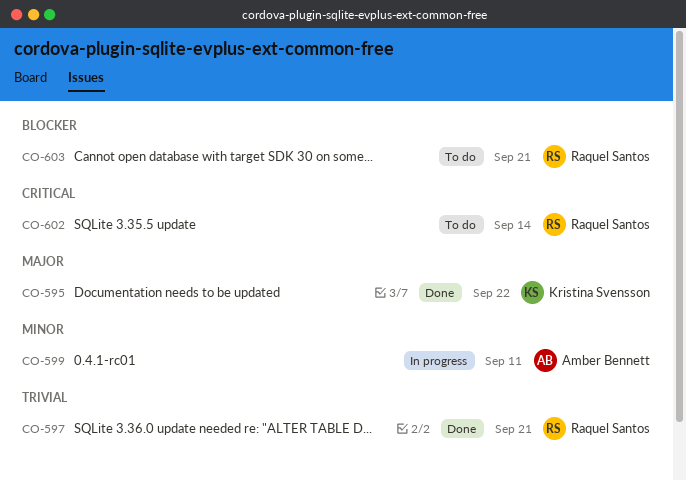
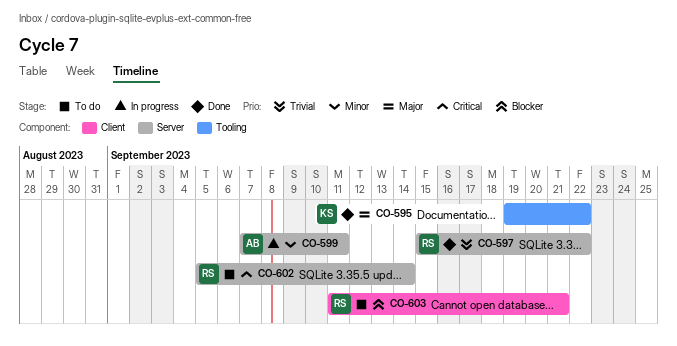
CO-597, due: Sep 21 -> Sep 22

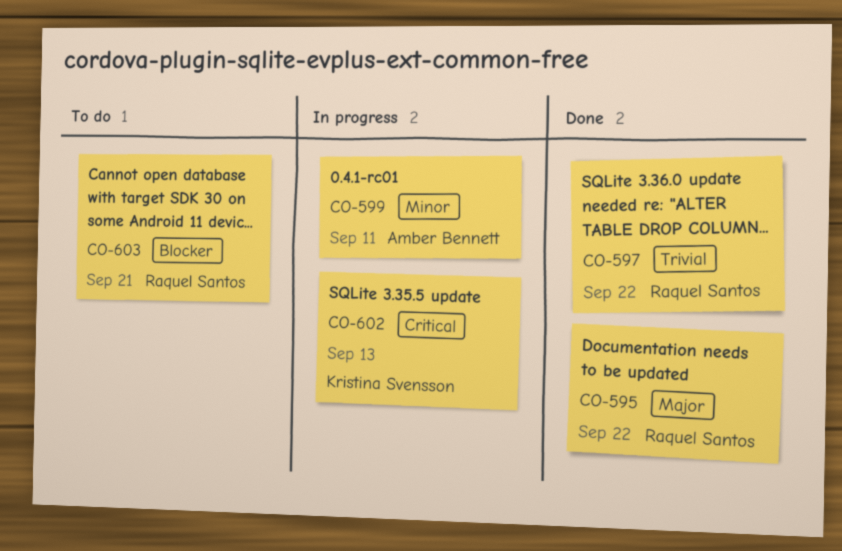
CO-595, owner: Kristina Svensson -> Raquel Santos
CO-602, status: To do -> In progress
CO-602, owner: Raquel Santos -> Kristina Svensson
CO-602, due: Sep 14 -> Sep 13

